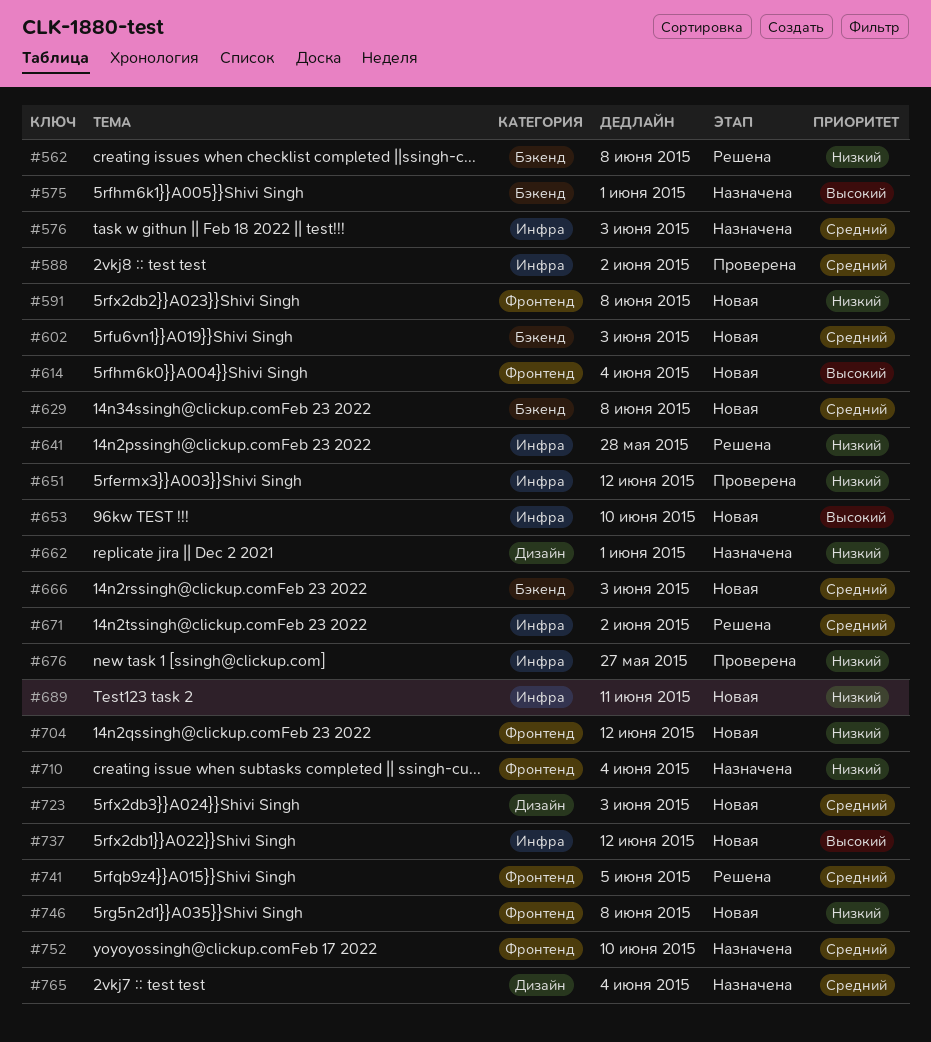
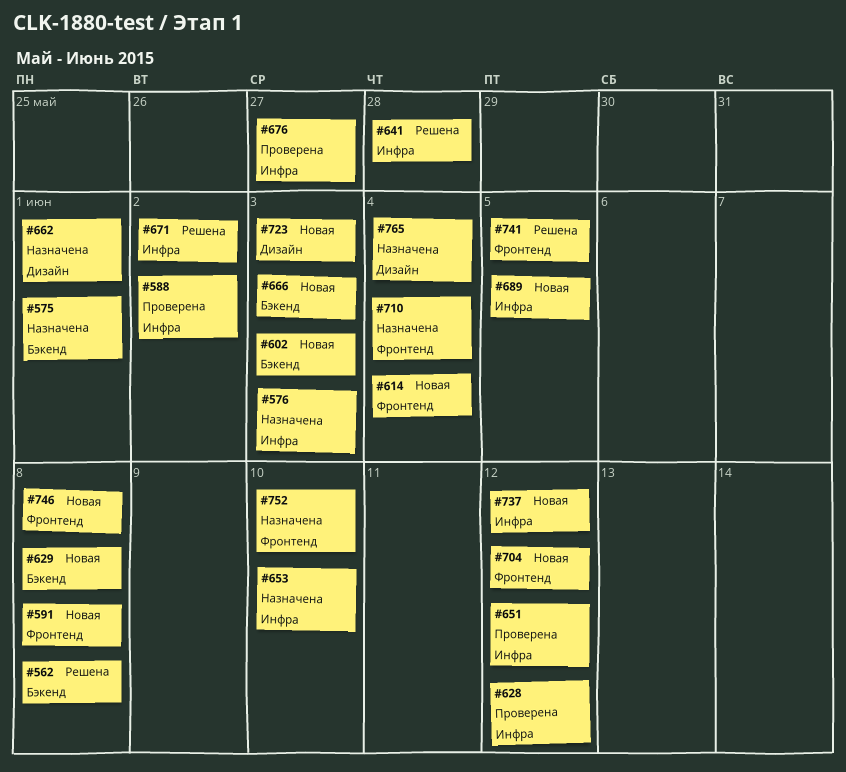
#628: none -> present
#653, status: Новая -> Назначена
#689, due: Jun 11 -> Jun 5

